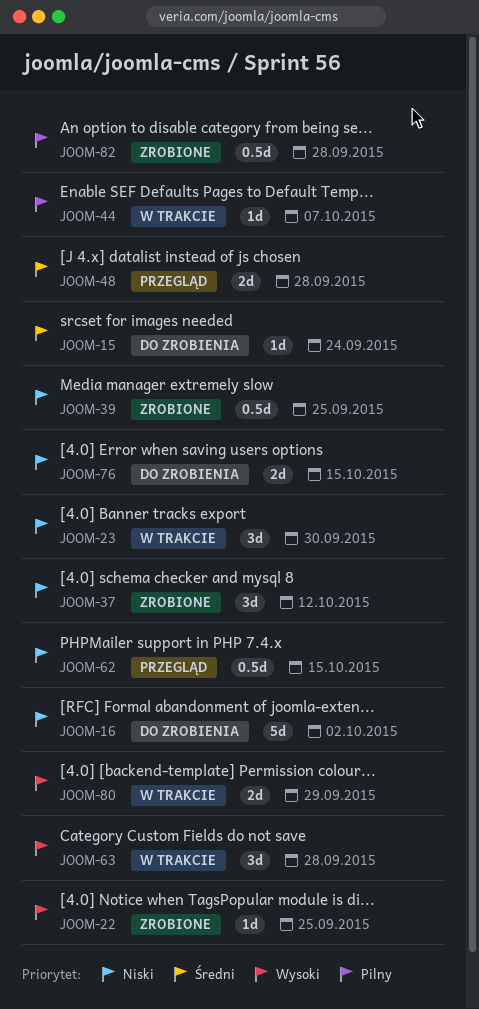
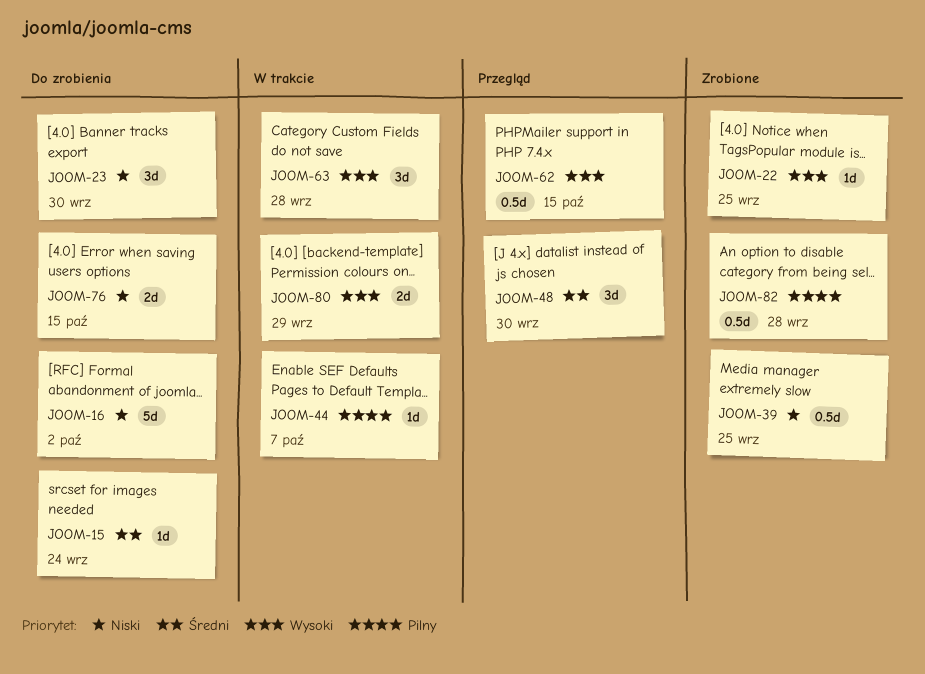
JOOM-23, status: W trakcie -> Do zrobienia
JOOM-37: present -> none
JOOM-48, estimate: 2d -> 3d
JOOM-48, due: Sep 28 -> Sep 30
JOOM-62, priority: Niski -> Wysoki

